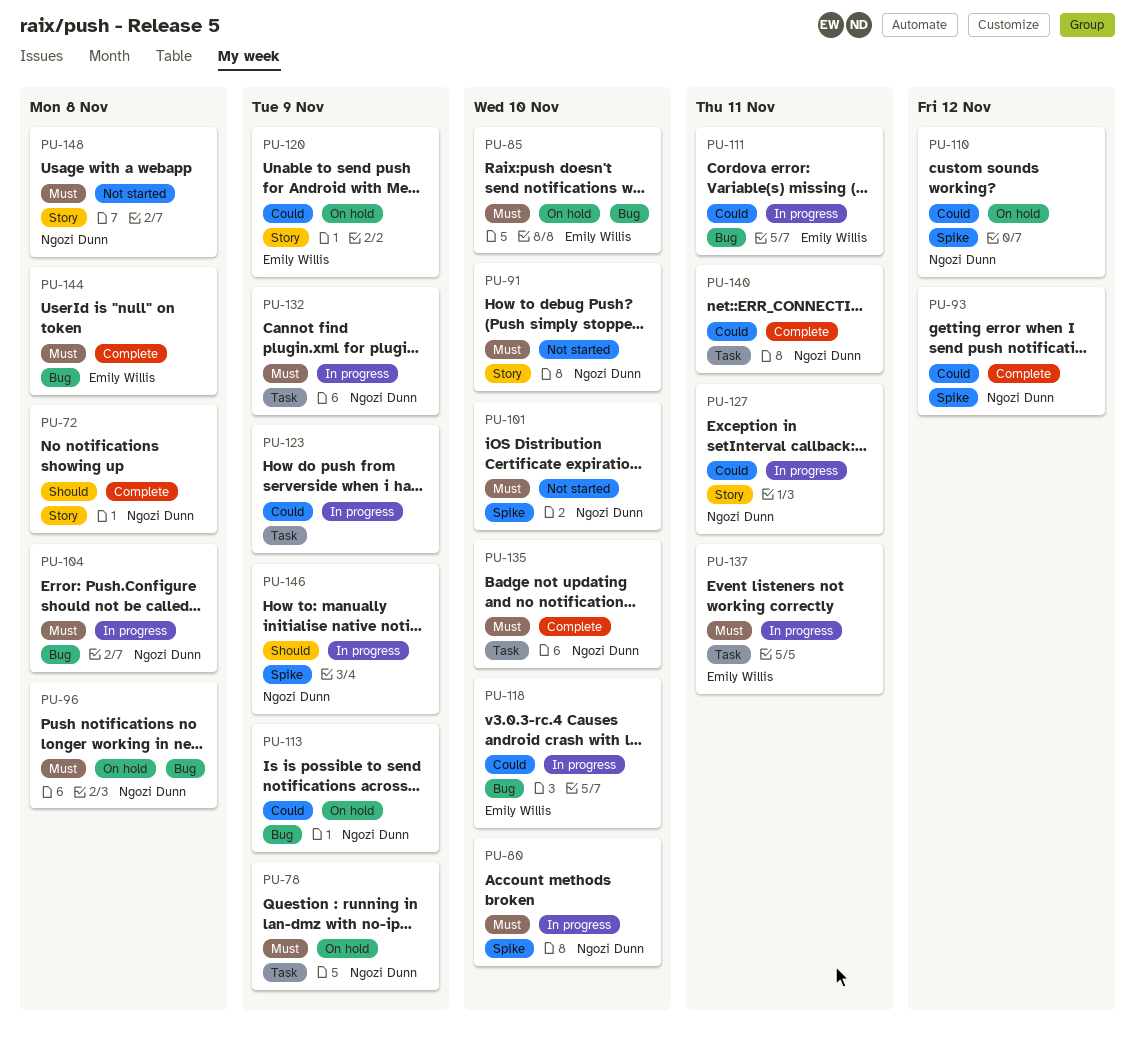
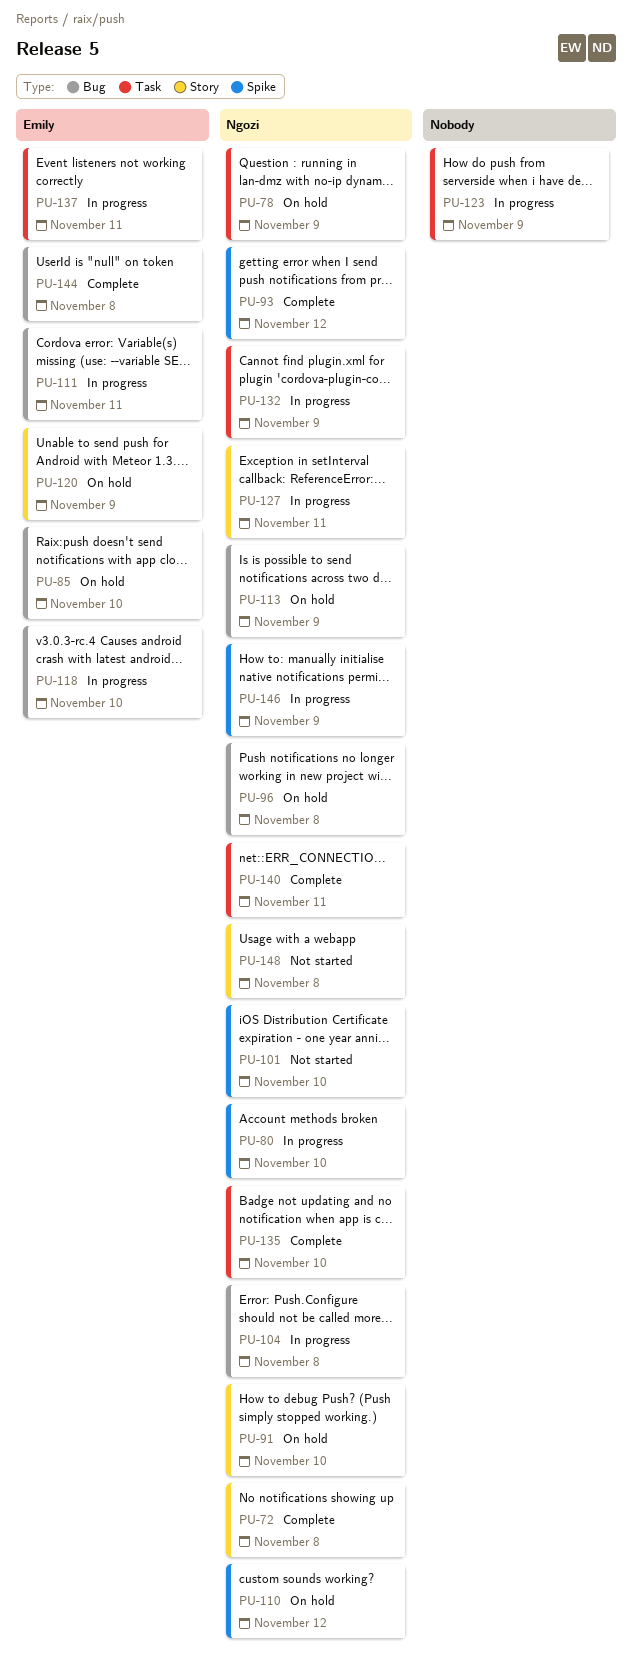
PU-91, status: Not started -> On hold

